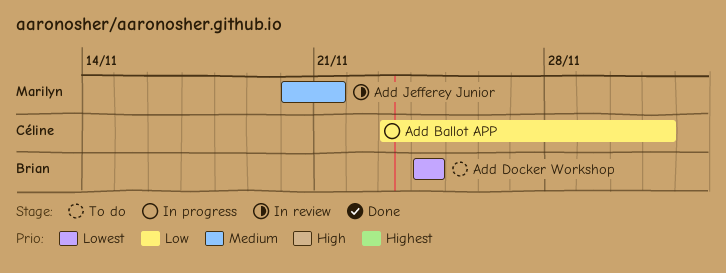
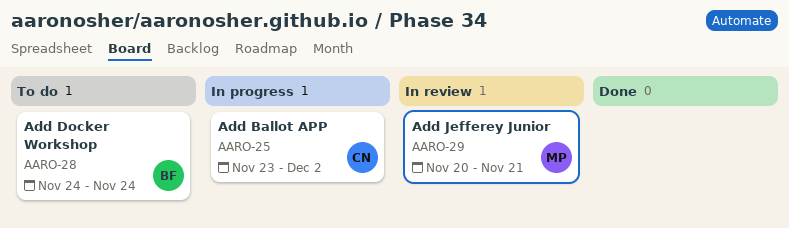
Add Ballot APP, due: Dec 1 -> Dec 2

